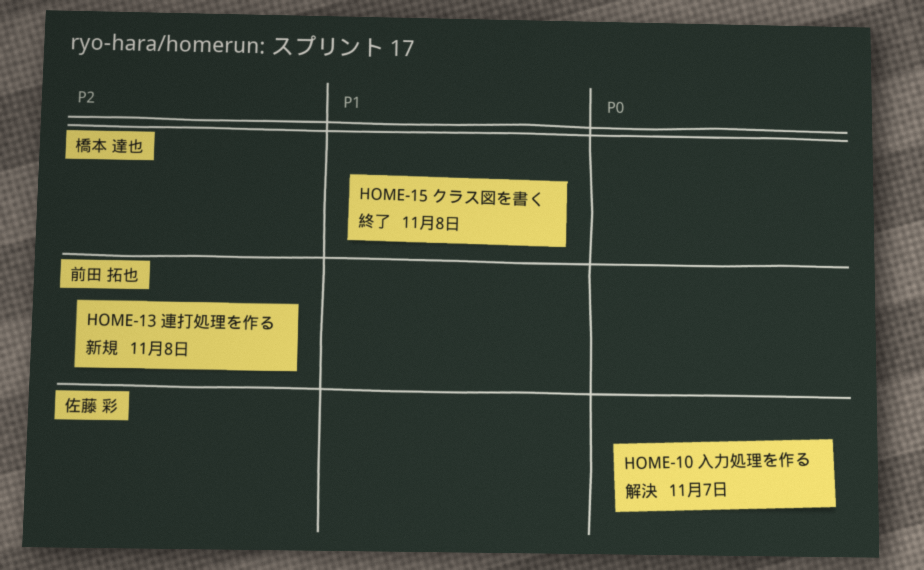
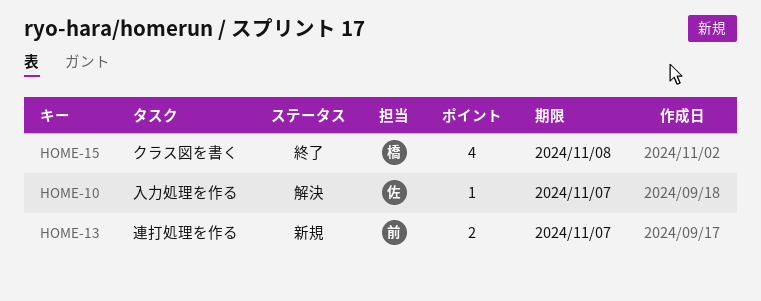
HOME-13, due: Nov 8 -> Nov 7

